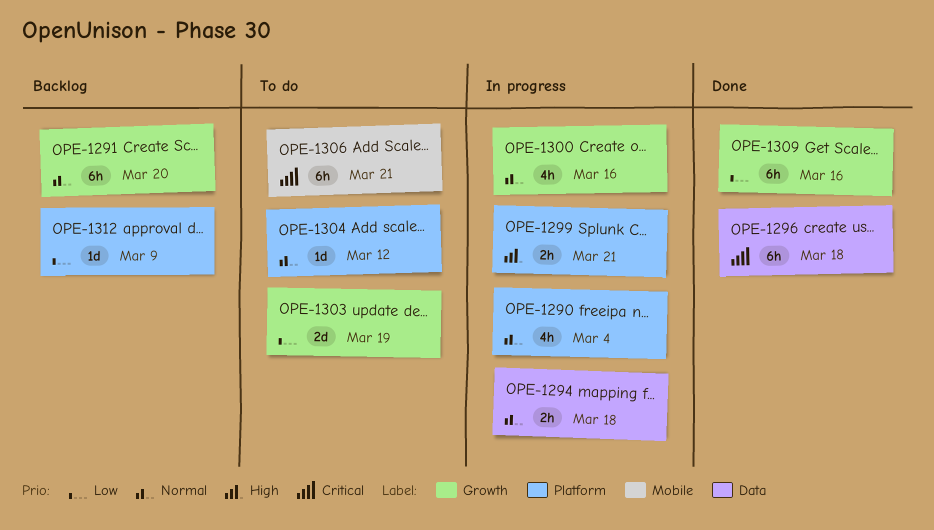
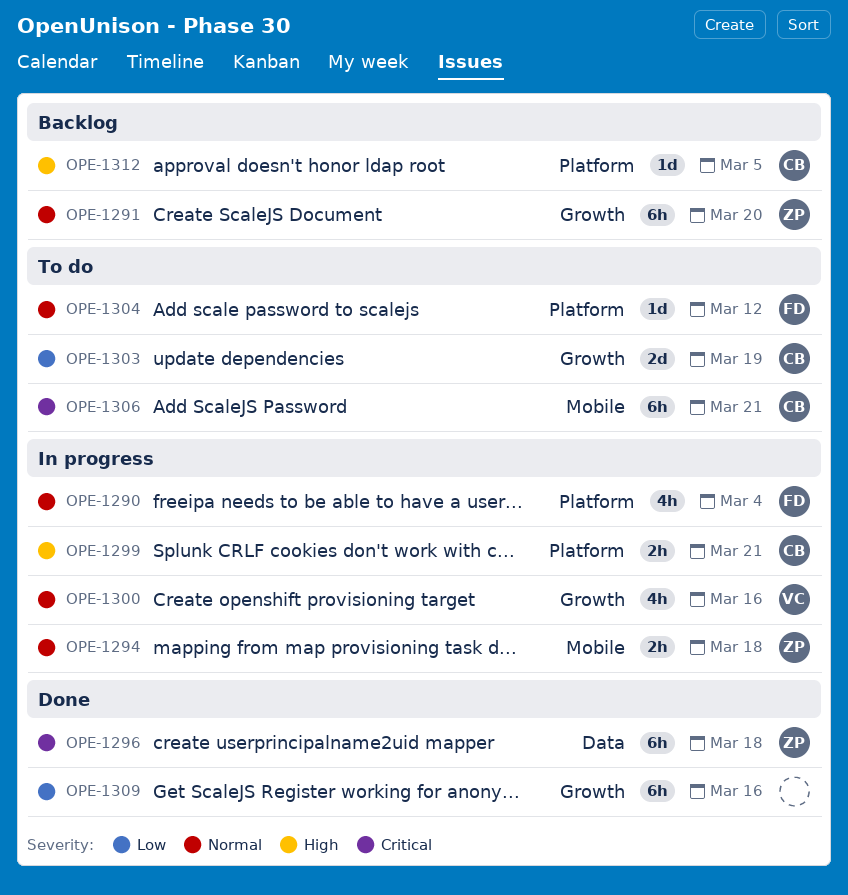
OPE-1294, label: Data -> Mobile
OPE-1312, priority: Low -> High
OPE-1312, due: Mar 9 -> Mar 5

